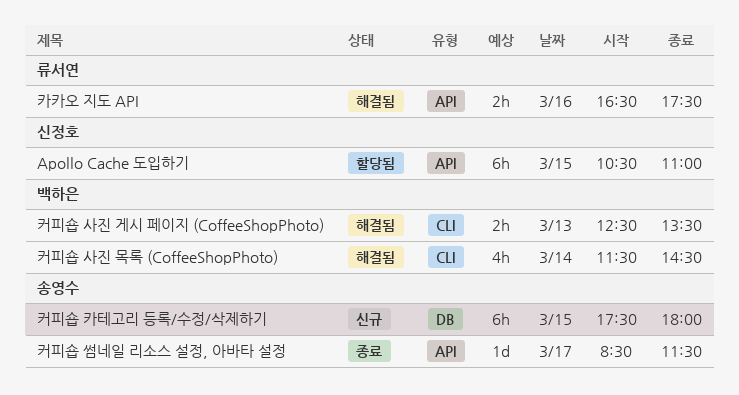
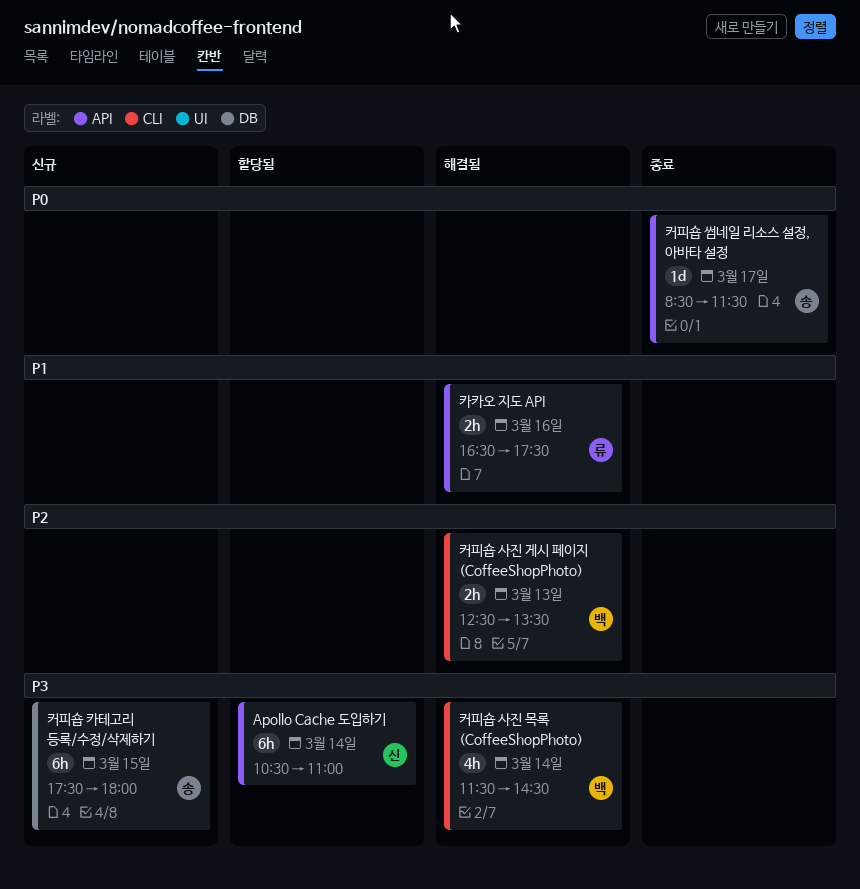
Apollo Cache 도입하기, day: Mar 15 -> Mar 14

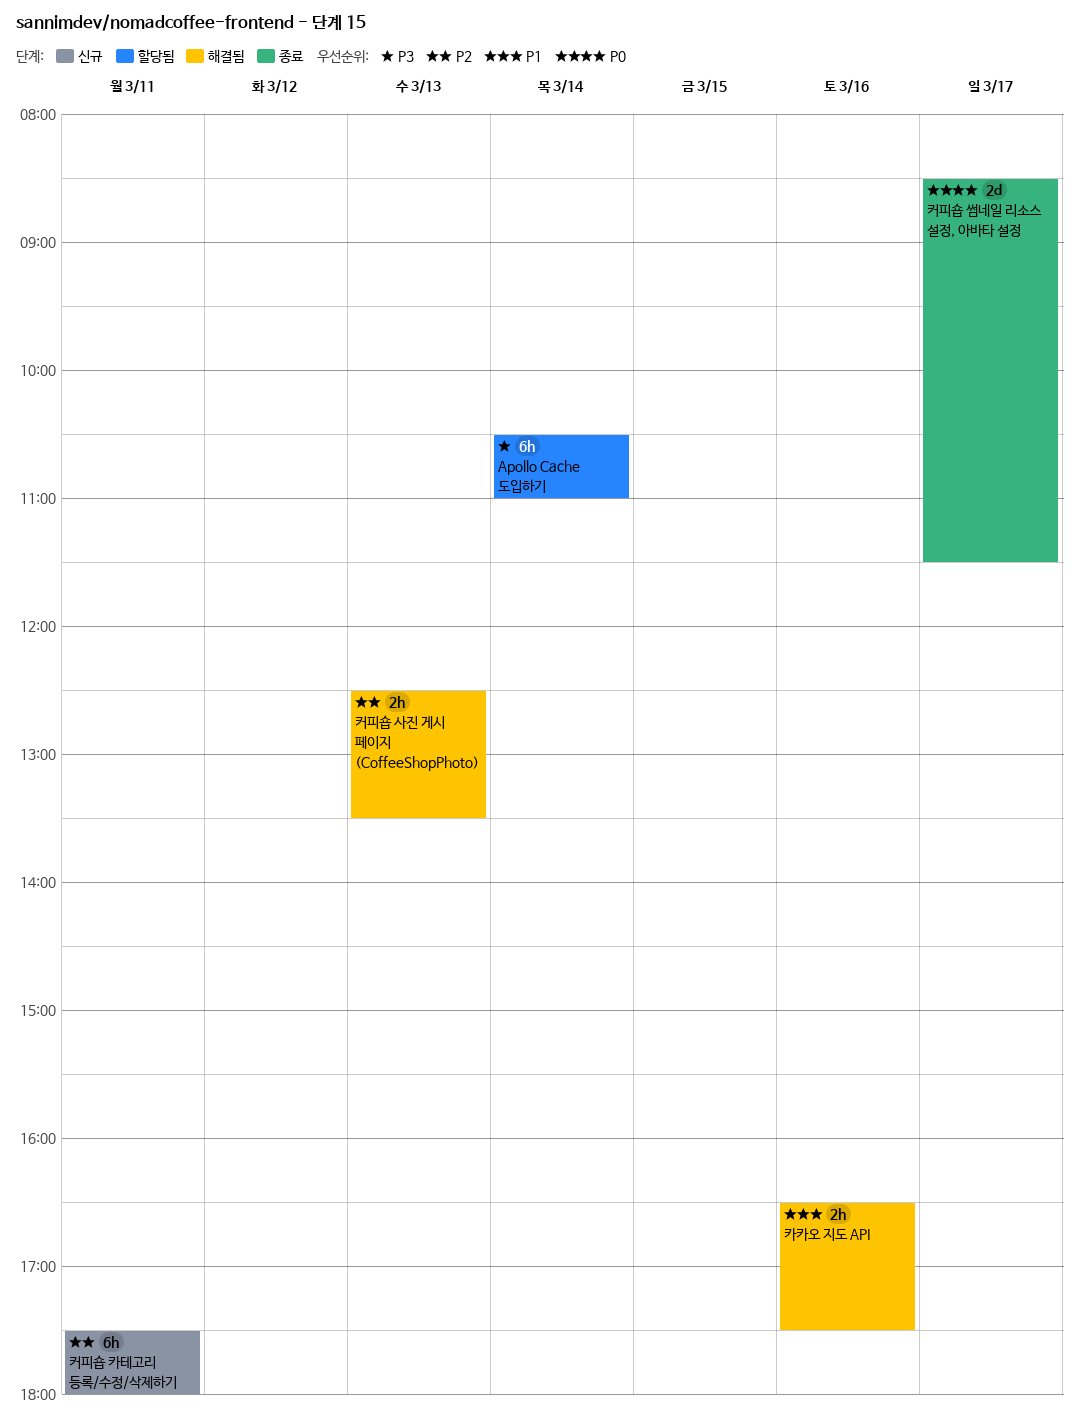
커피숍 사진 목록 (CoffeeShopPhoto): present -> none
커피숍 썸네일 리소스 설정, 아바타 설정, estimate: 1d -> 2d
커피숍 카테고리 등록/수정/삭제하기, priority: P3 -> P2
커피숍 카테고리 등록/수정/삭제하기, day: Mar 15 -> Mar 11

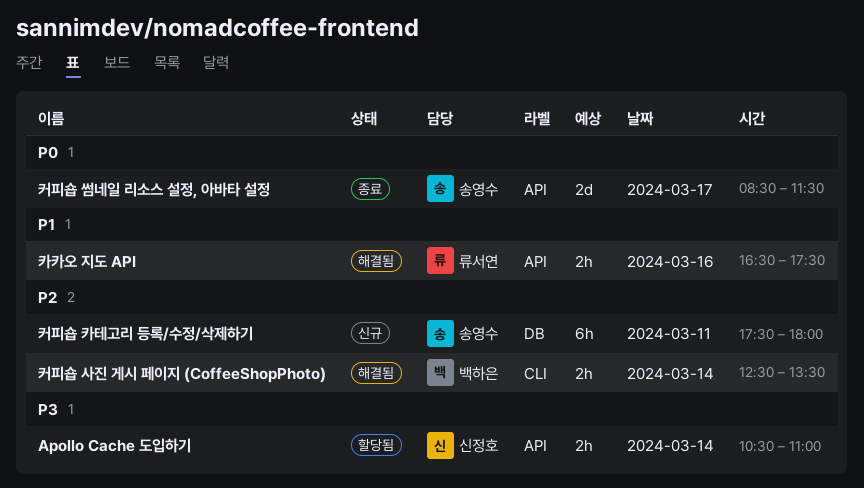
Apollo Cache 도입하기, estimate: 6h -> 2h
커피숍 사진 게시 페이지 (CoffeeShopPhoto), day: Mar 13 -> Mar 14

